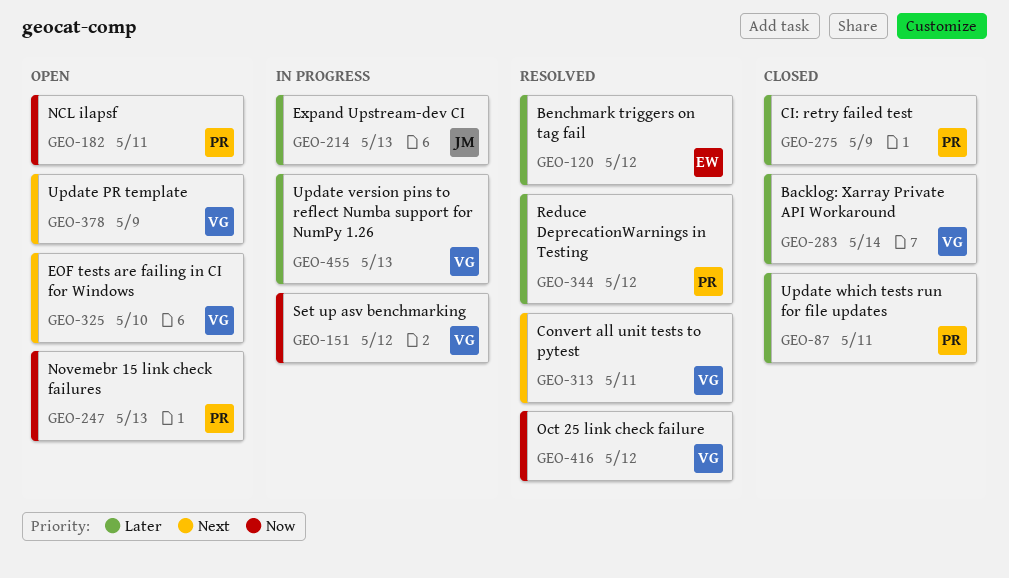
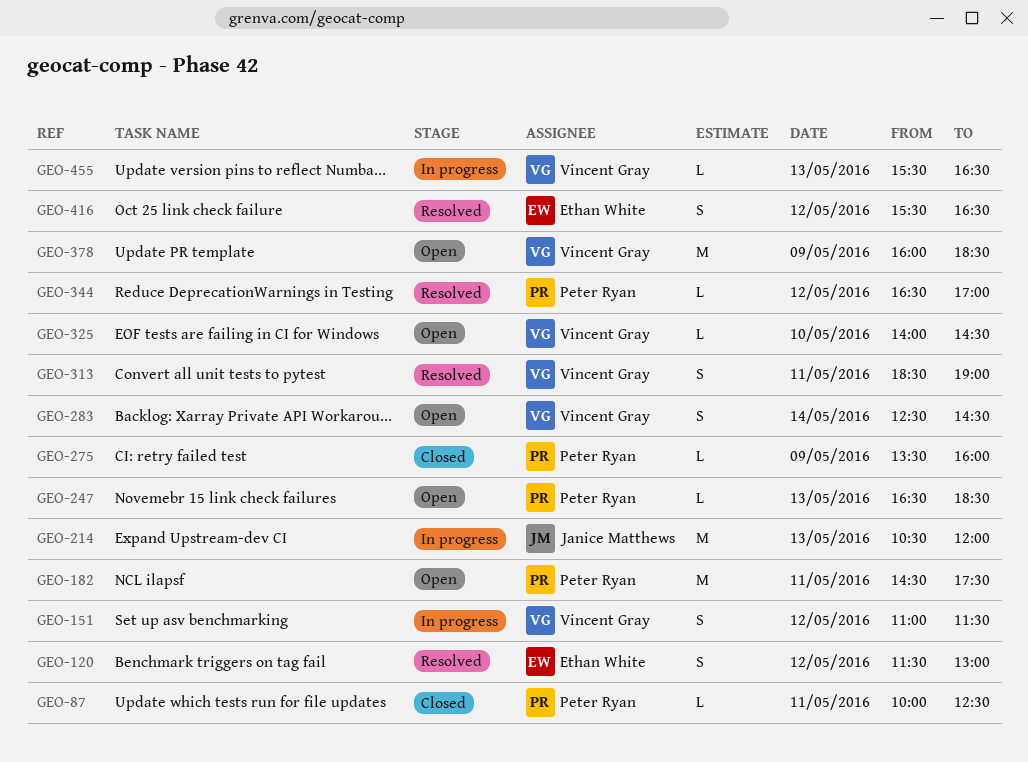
GEO-283, status: Closed -> Open
GEO-416, owner: Vincent Gray -> Ethan White

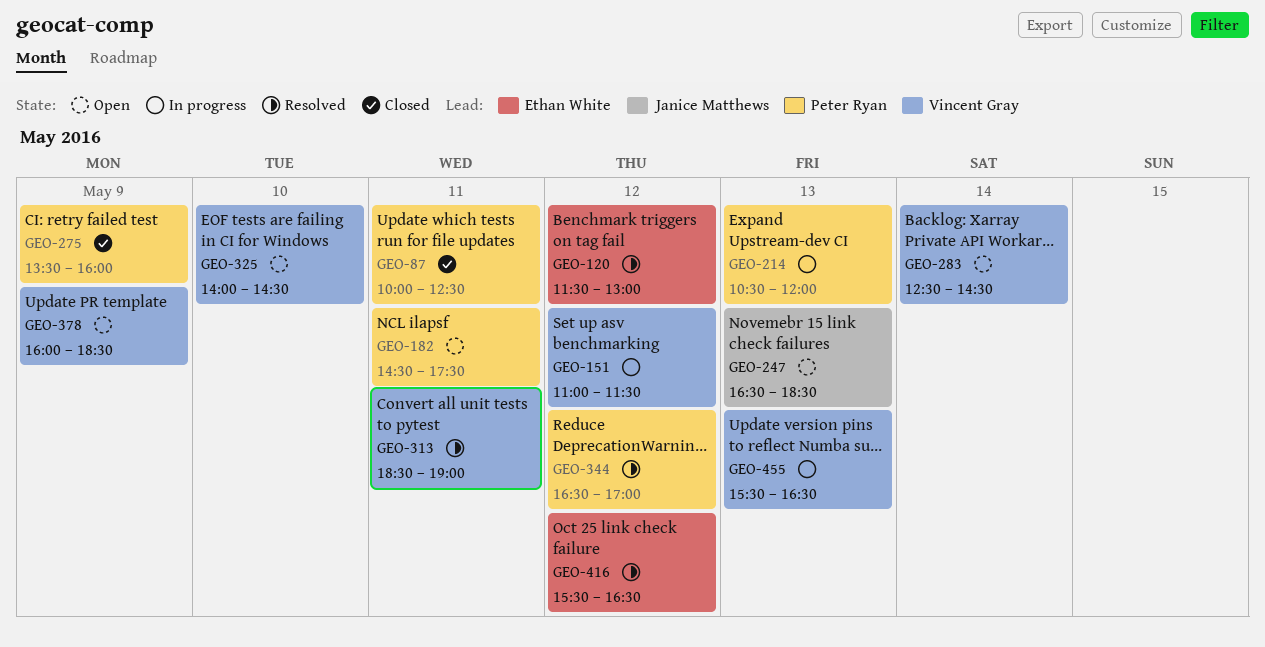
GEO-214, owner: Janice Matthews -> Peter Ryan
GEO-247, owner: Peter Ryan -> Janice Matthews

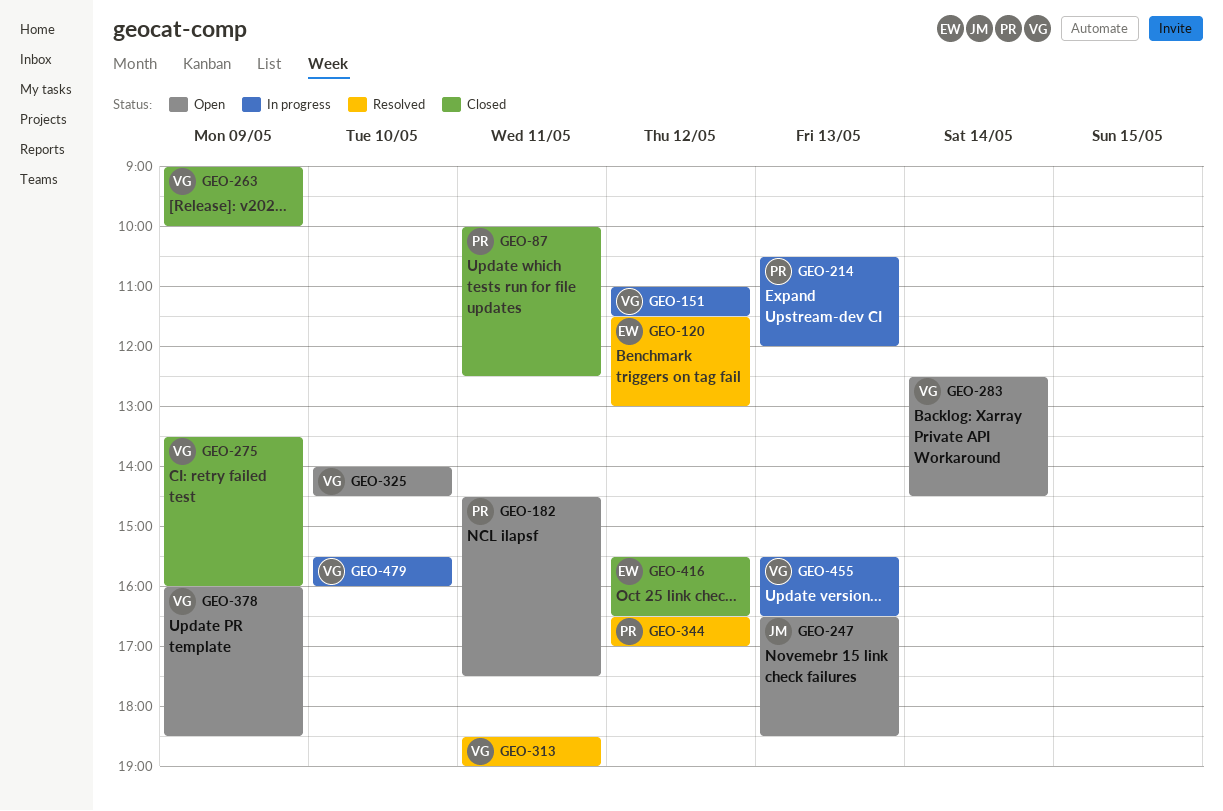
GEO-263: none -> present
GEO-275, owner: Peter Ryan -> Vincent Gray
GEO-416, status: Resolved -> Closed
GEO-479: none -> present

